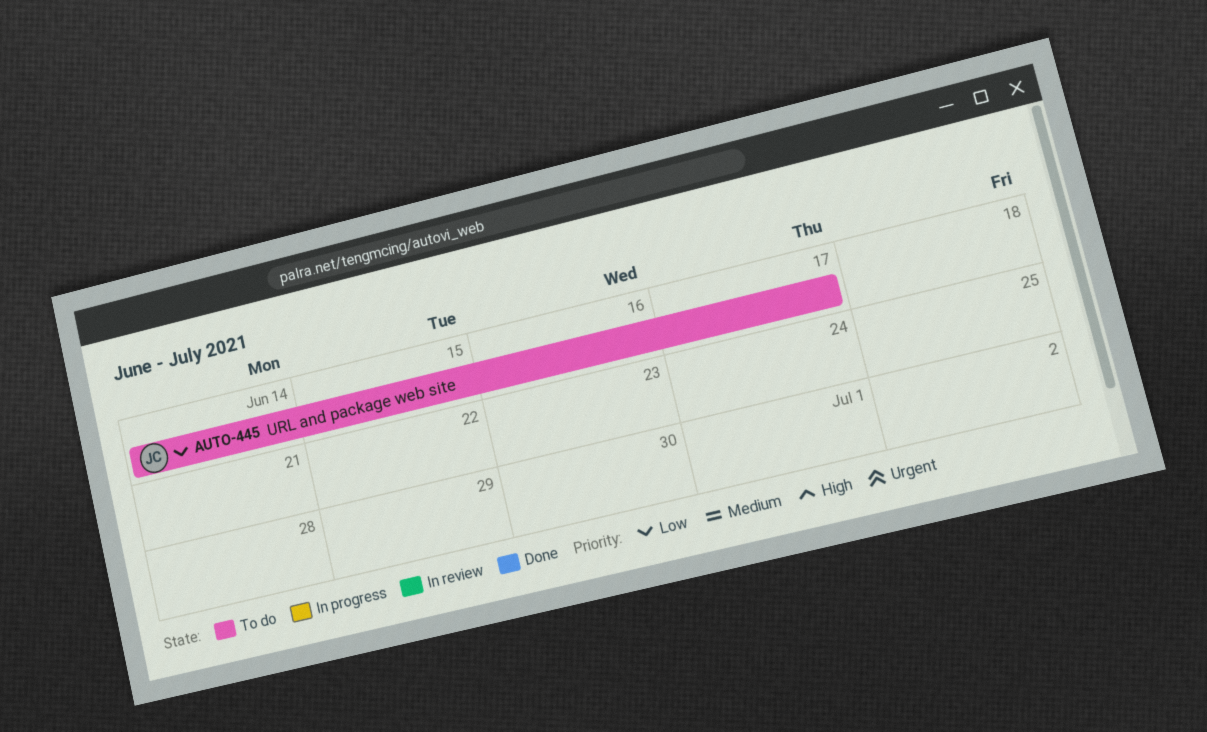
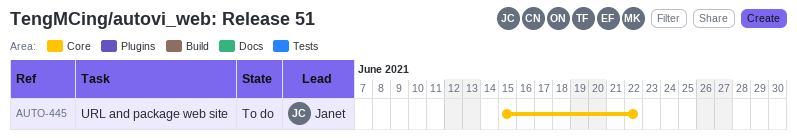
AUTO-445, start: Jun 14 -> Jun 15
AUTO-445, due: Jun 17 -> Jun 22

